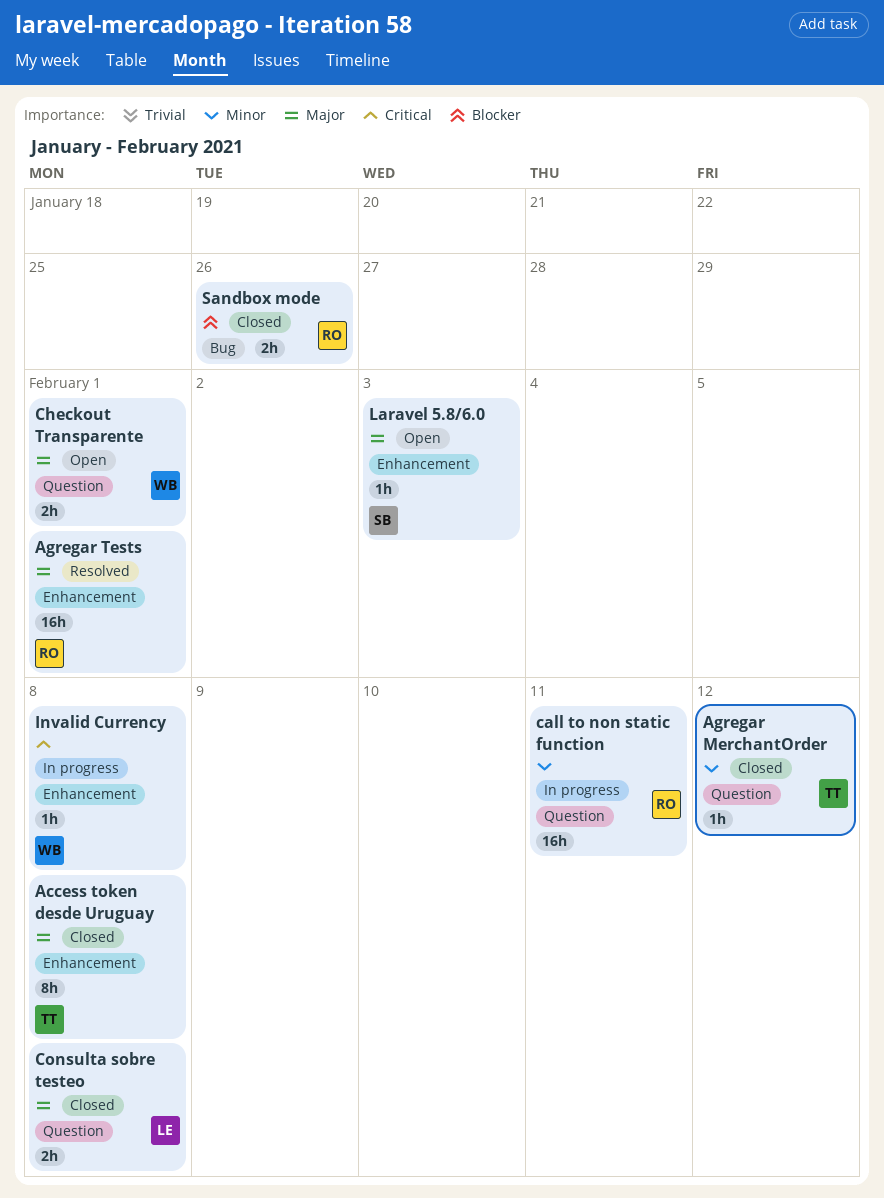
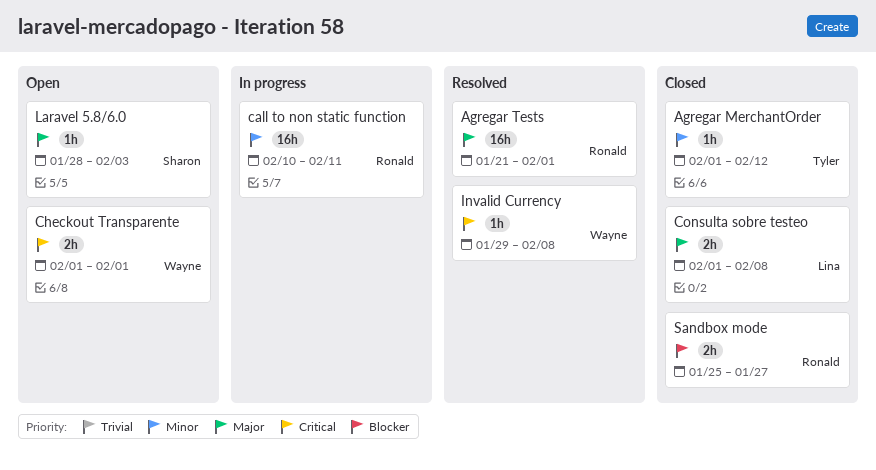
Access token desde Uruguay: present -> none
Checkout Transparente, priority: Major -> Critical
Invalid Currency, status: In progress -> Resolved
Sandbox mode, due: Jan 26 -> Jan 27

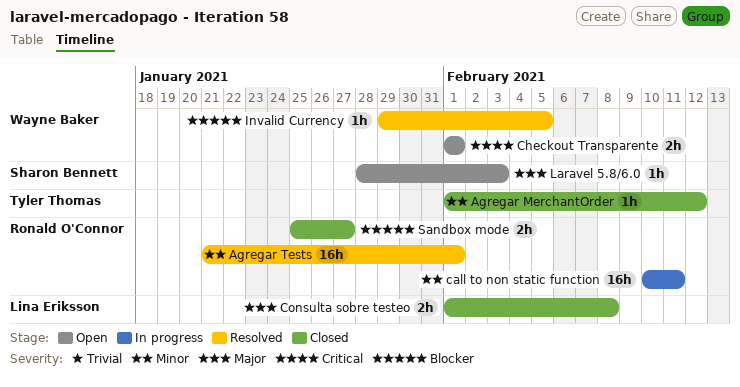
Agregar Tests, priority: Major -> Minor
Invalid Currency, priority: Critical -> Blocker
Invalid Currency, due: Feb 8 -> Feb 5

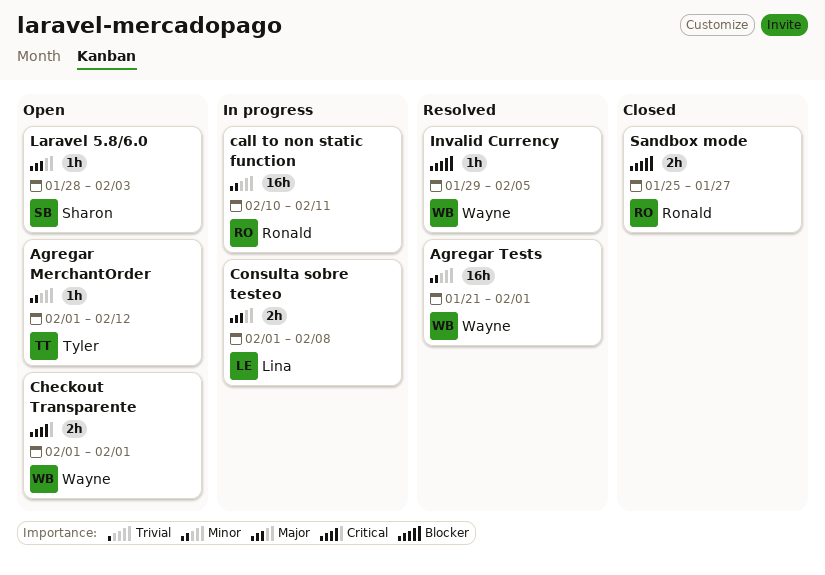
Agregar MerchantOrder, status: Closed -> Open
Agregar Tests, owner: Ronald O'Connor -> Wayne Baker
Consulta sobre testeo, status: Closed -> In progress

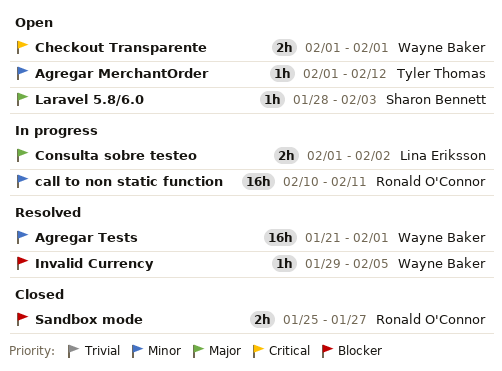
Consulta sobre testeo, due: Feb 8 -> Feb 2

